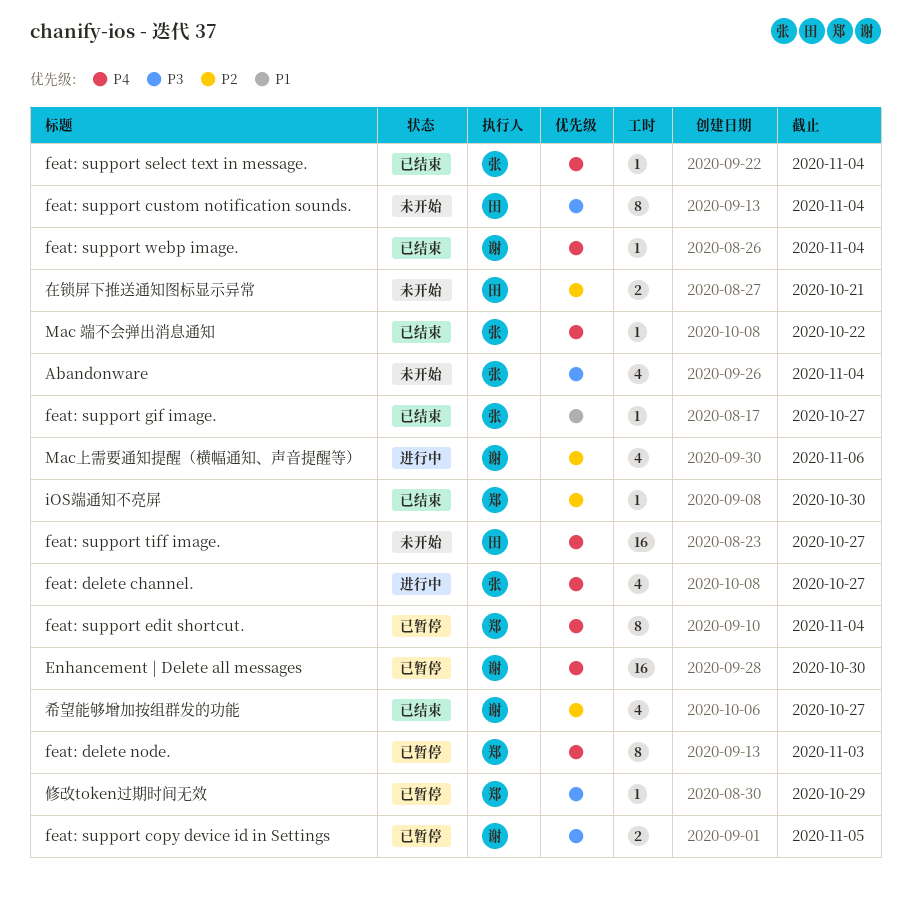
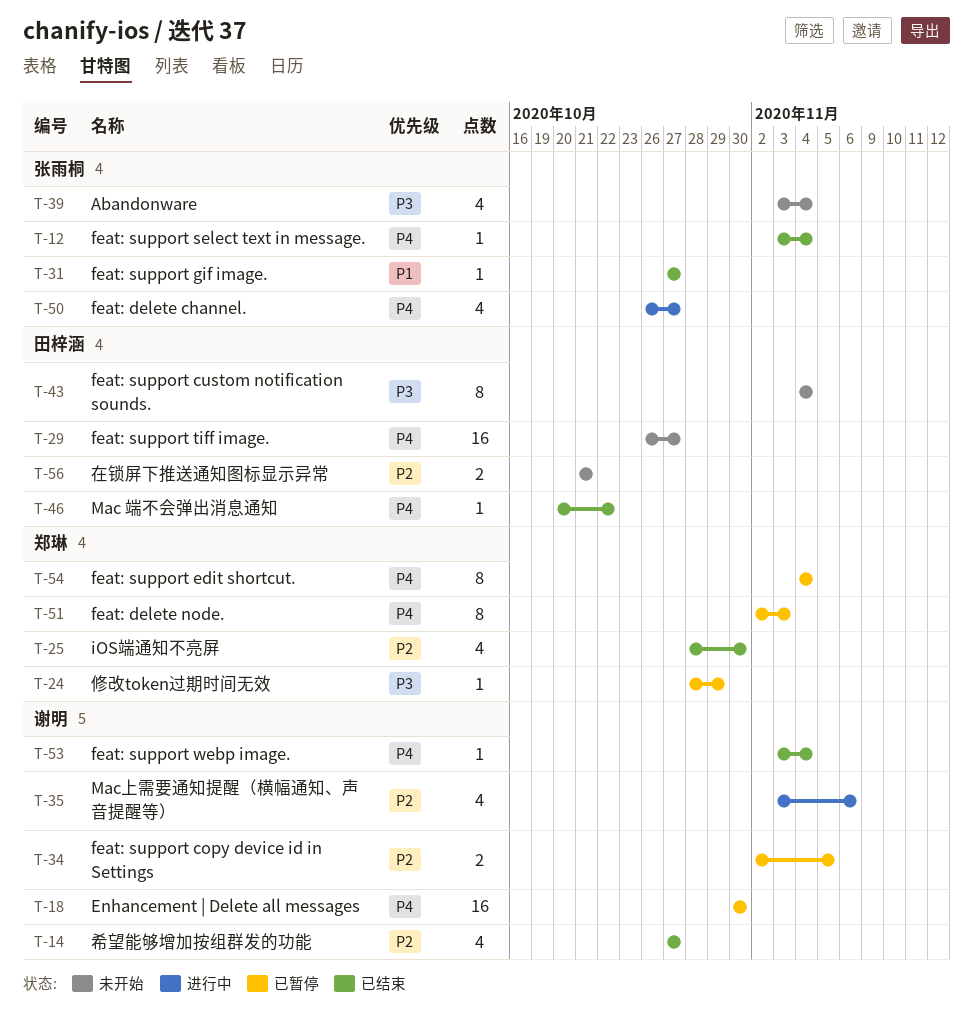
feat: support copy device id in Settings, priority: P3 -> P2
iOS端通知不亮屏, estimate: 1 -> 4
Mac 端不会弹出消息通知, owner: 张雨桐 -> 田梓涵

